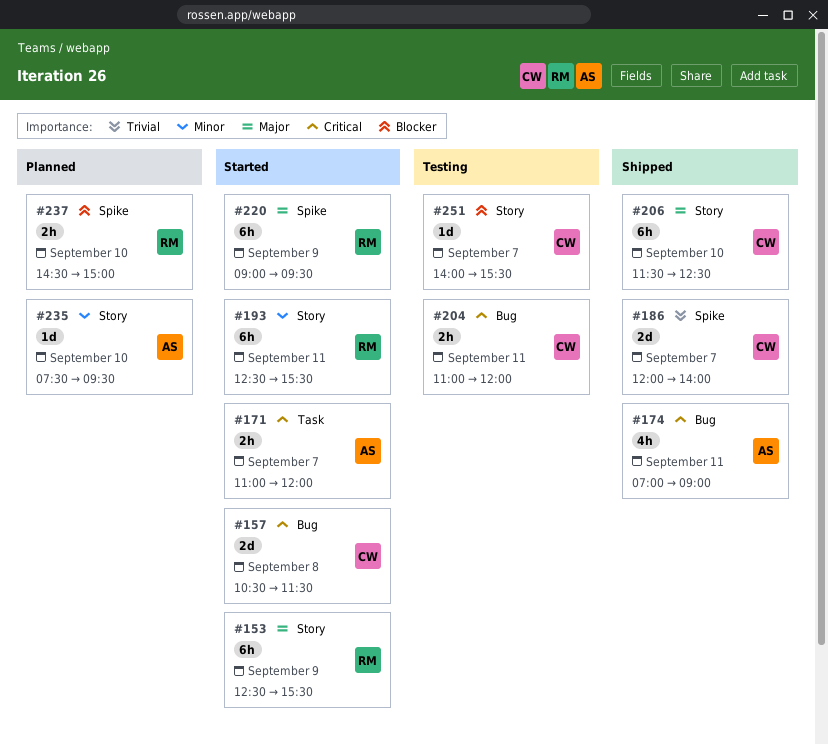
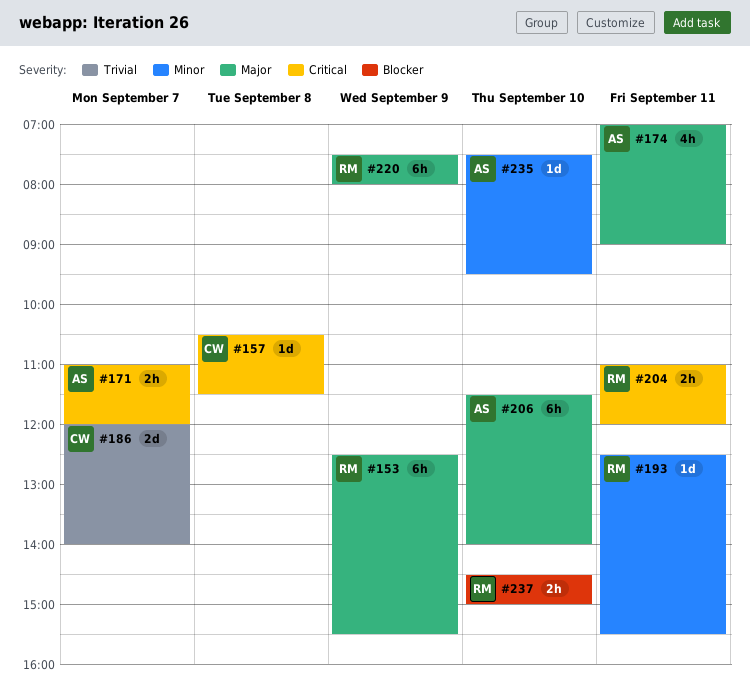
#157, estimate: 2d -> 1d
#174, priority: Critical -> Major
#193, estimate: 6h -> 1d
#204, owner: CW -> RM
#206, owner: CW -> AS
#206, ends: 12:30 -> 14:00
#220, begins: 09:00 -> 07:30
#220, ends: 09:30 -> 08:00
#251: present -> none

